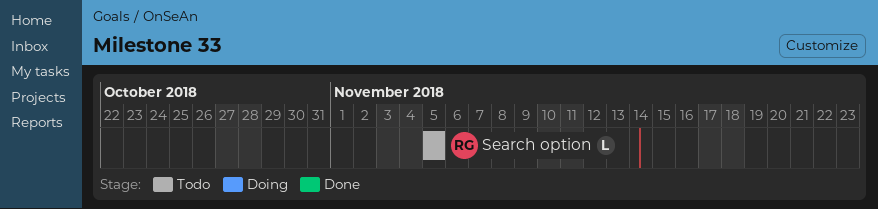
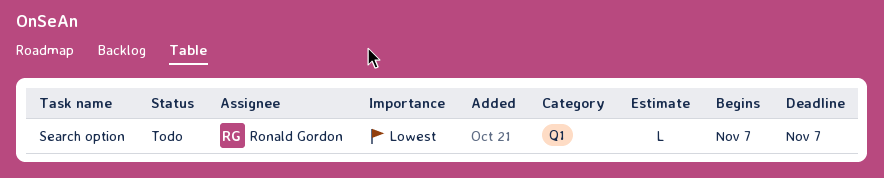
Search option, start: Nov 5 -> Nov 7
Search option, due: Nov 5 -> Nov 7

